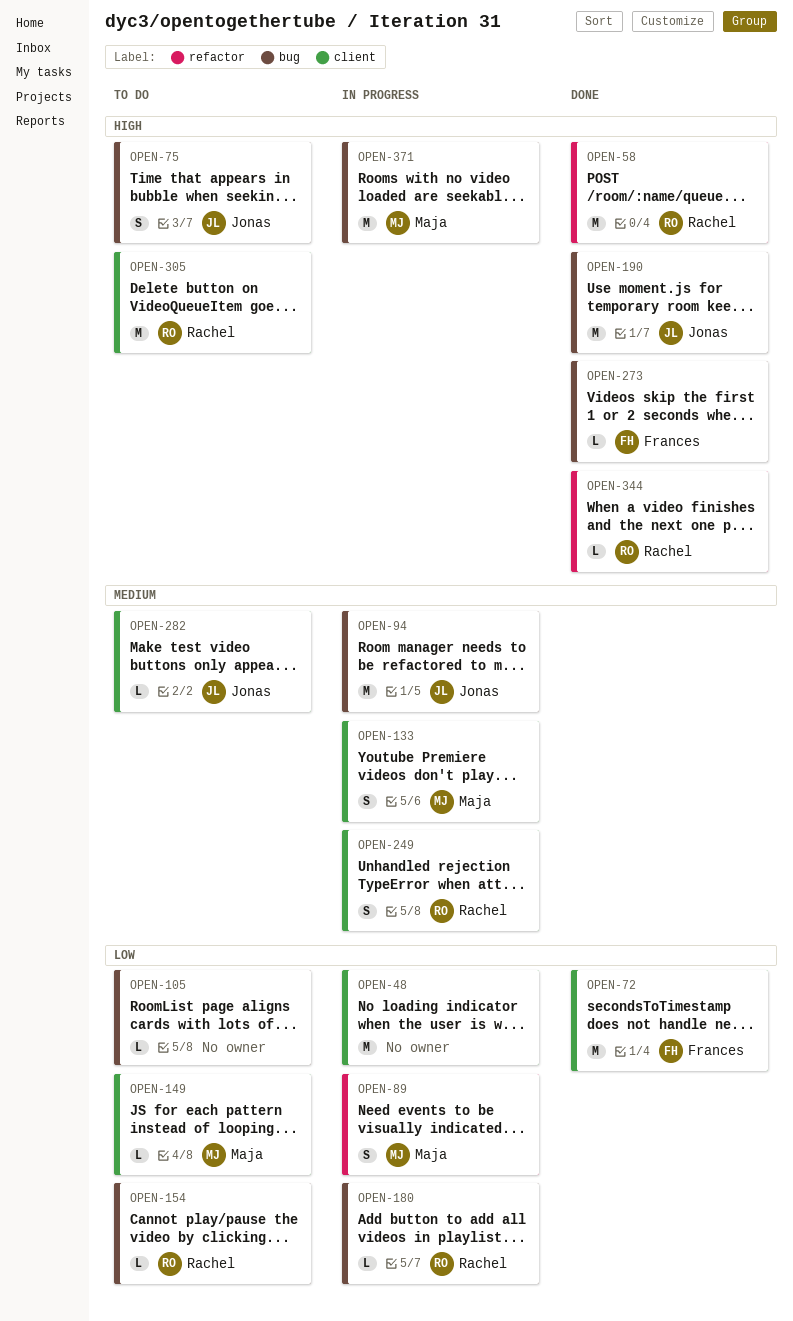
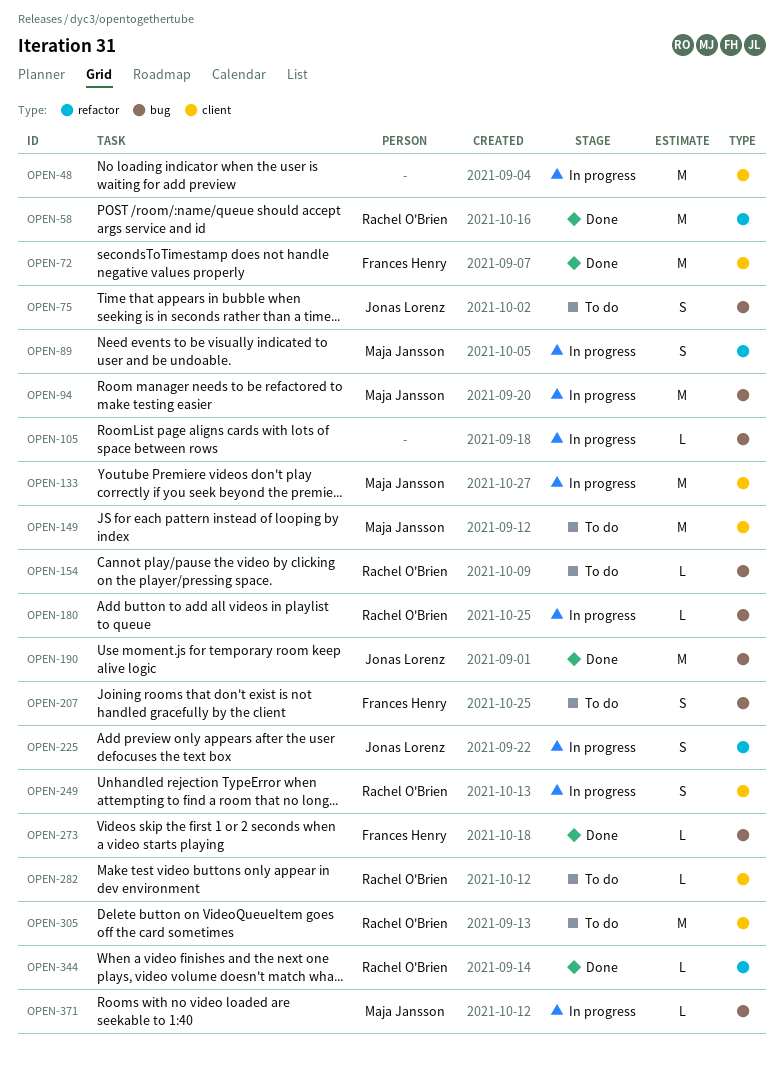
OPEN-94, owner: Jonas Lorenz -> Maja Jansson
OPEN-105, status: To do -> In progress
OPEN-133, estimate: S -> M
OPEN-149, estimate: L -> M
OPEN-207: none -> present
OPEN-225: none -> present
OPEN-282, owner: Jonas Lorenz -> Rachel O'Brien
OPEN-371, estimate: M -> L

